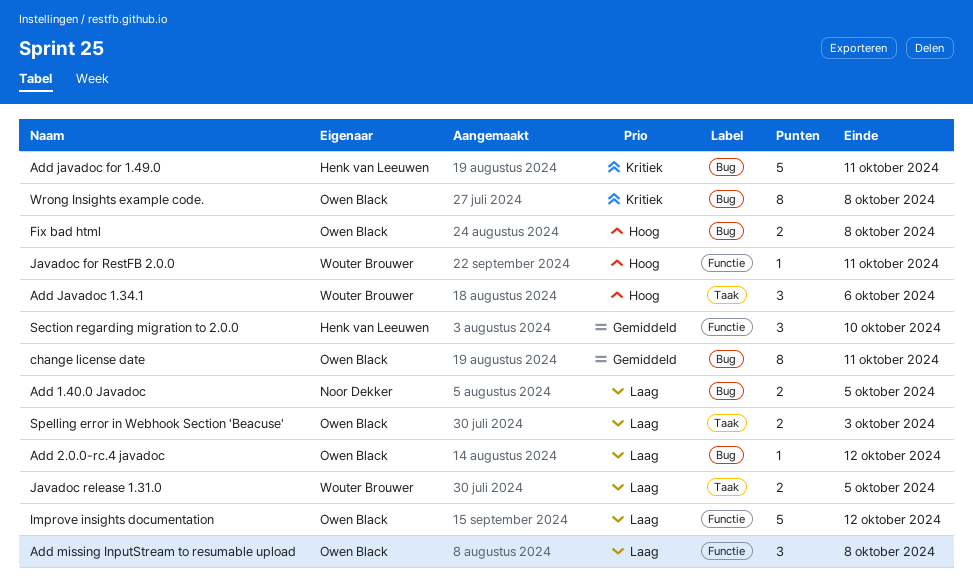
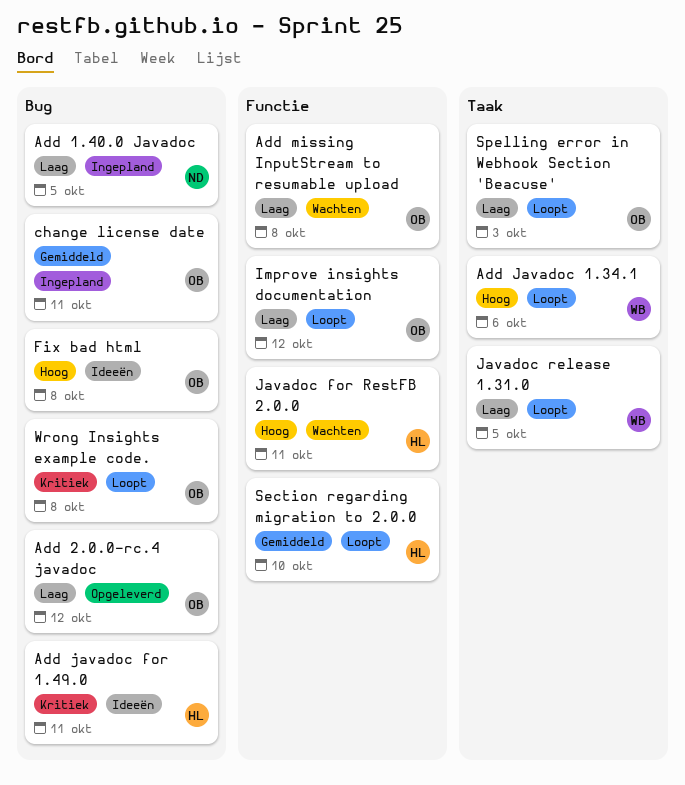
Javadoc for RestFB 2.0.0, owner: Wouter Brouwer -> Henk van Leeuwen

